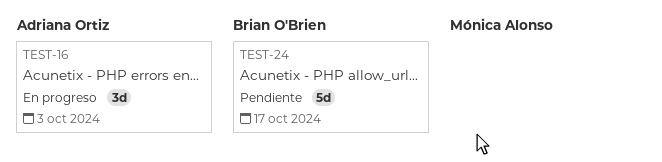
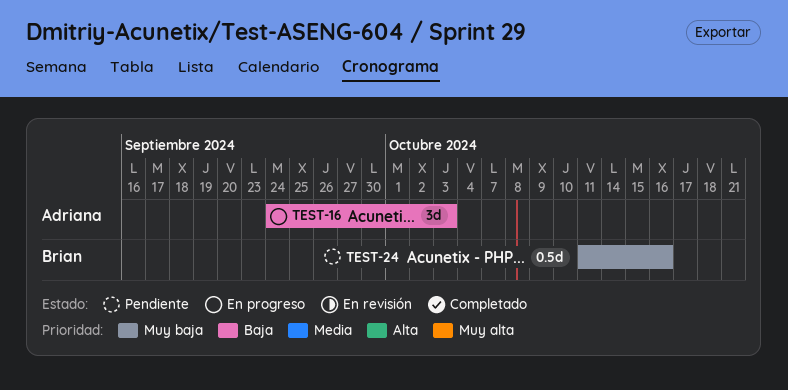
TEST-24, estimate: 5d -> 0.5d
TEST-24, due: Oct 17 -> Oct 16

